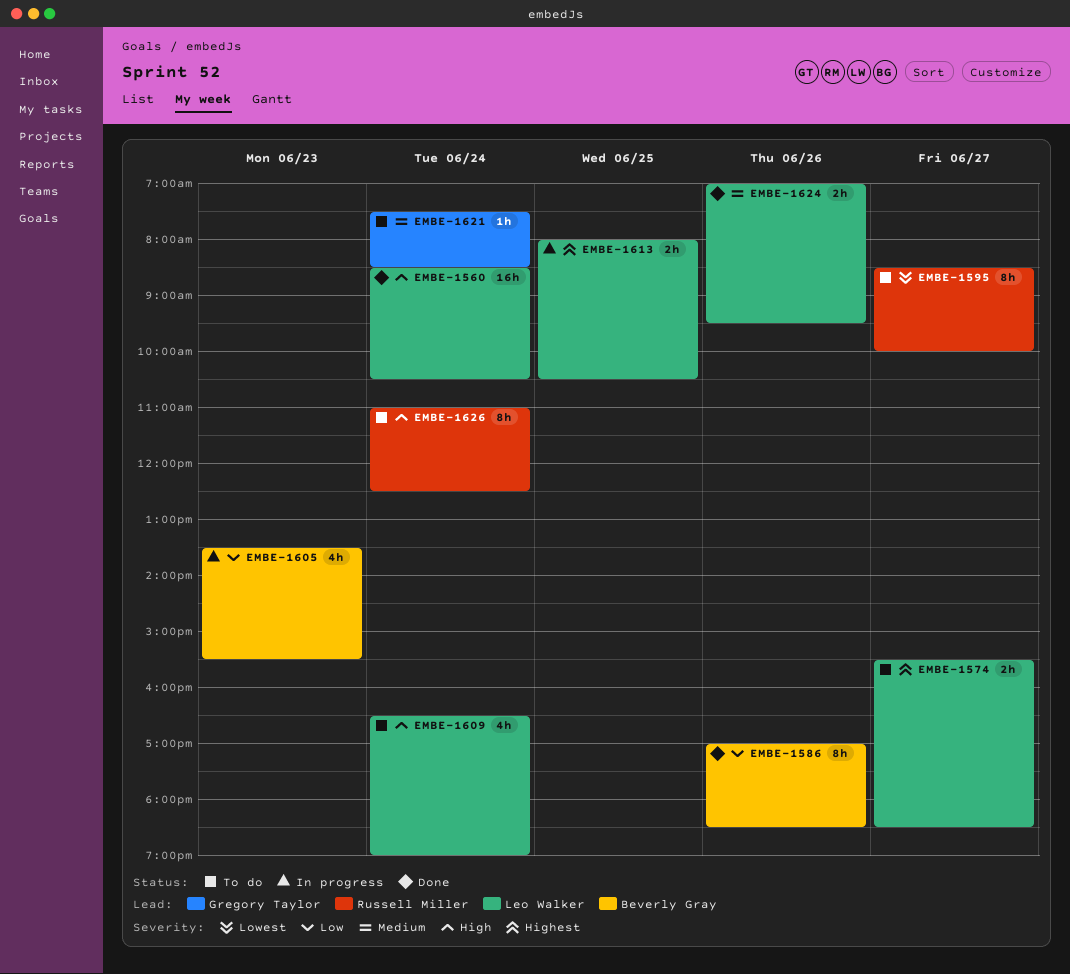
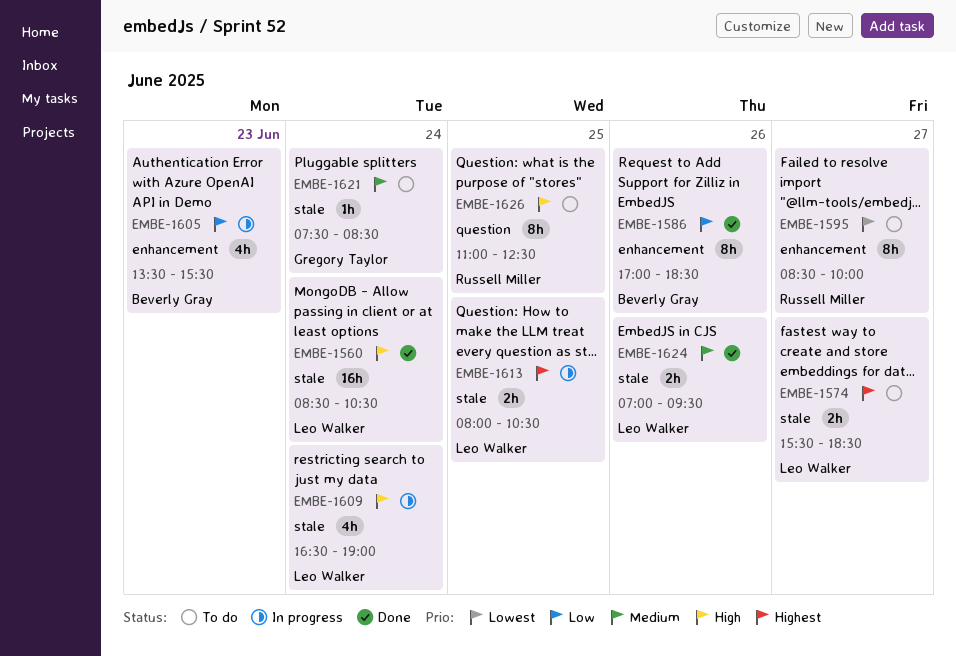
EMBE-1609, status: To do -> In progress
EMBE-1626, day: Jun 24 -> Jun 25

